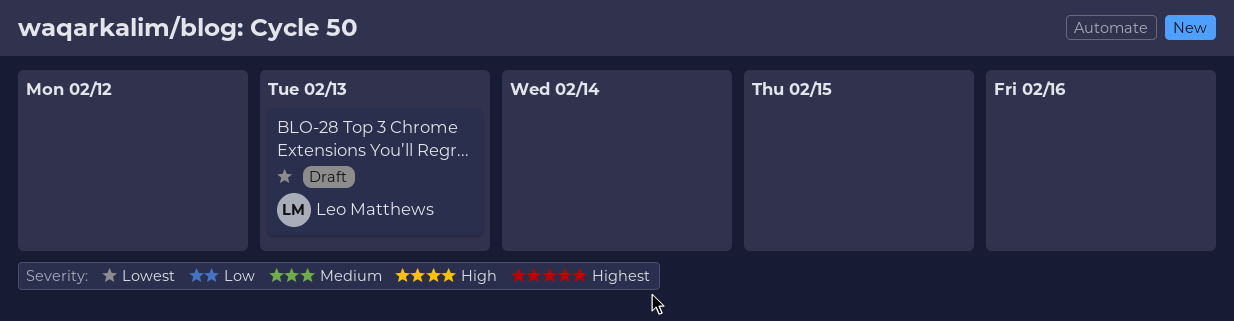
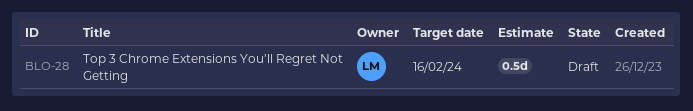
BLO-28, due: Feb 13 -> Feb 16

